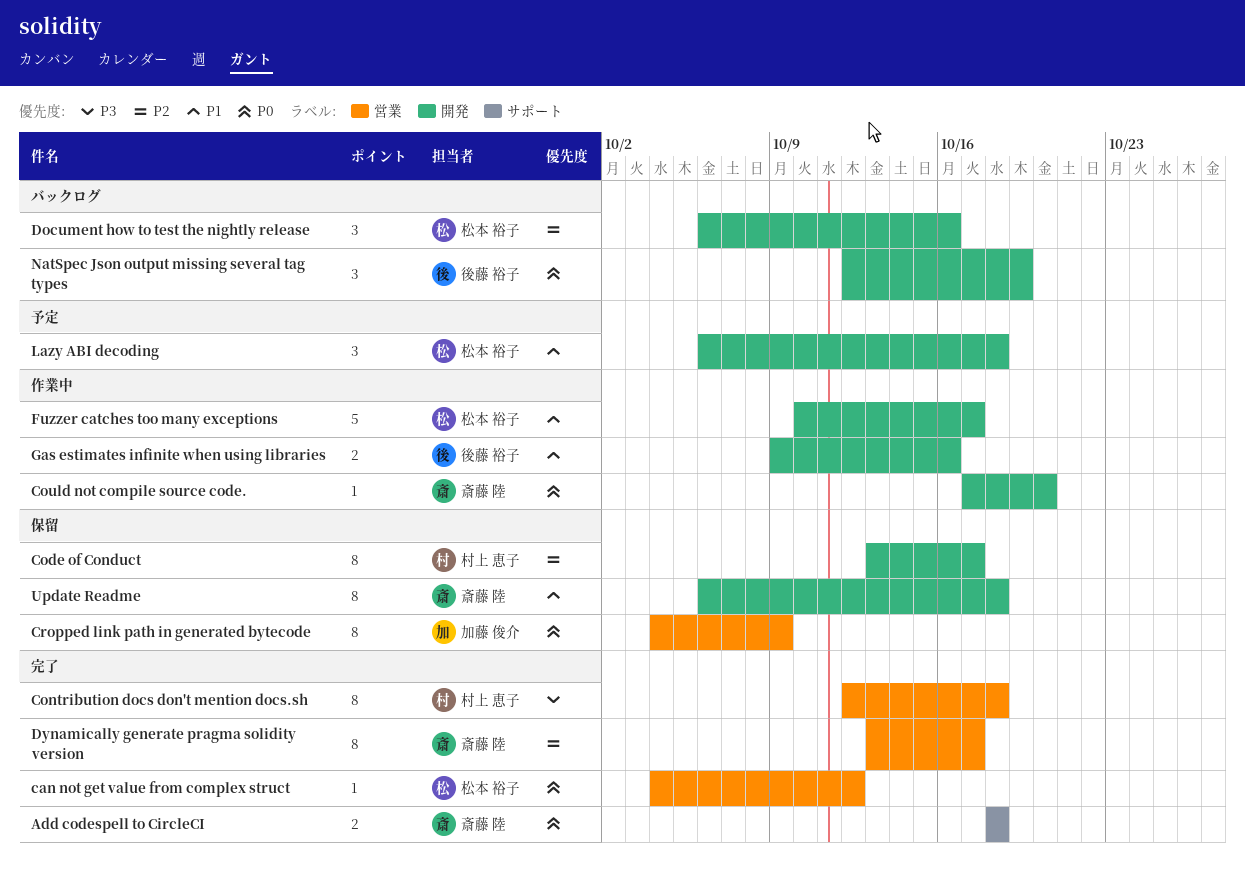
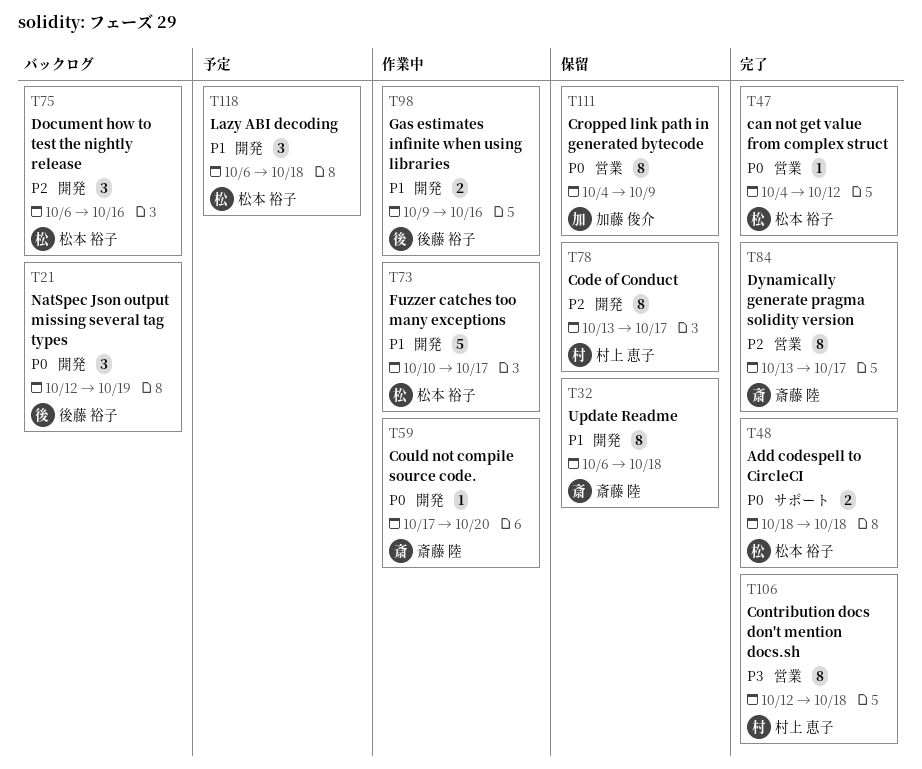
Add codespell to CircleCI, owner: 斎藤 陸 -> 松本 裕子

